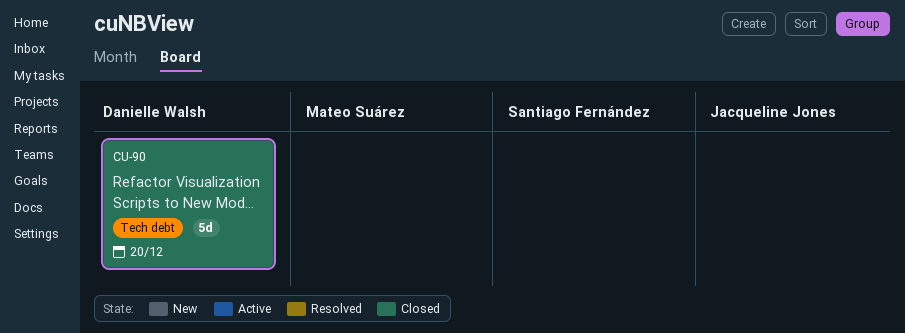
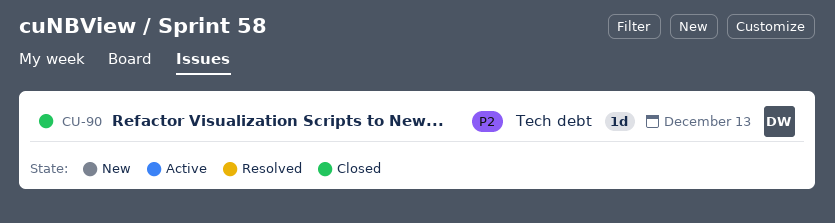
CU-90, estimate: 5d -> 1d
CU-90, due: Dec 20 -> Dec 13

